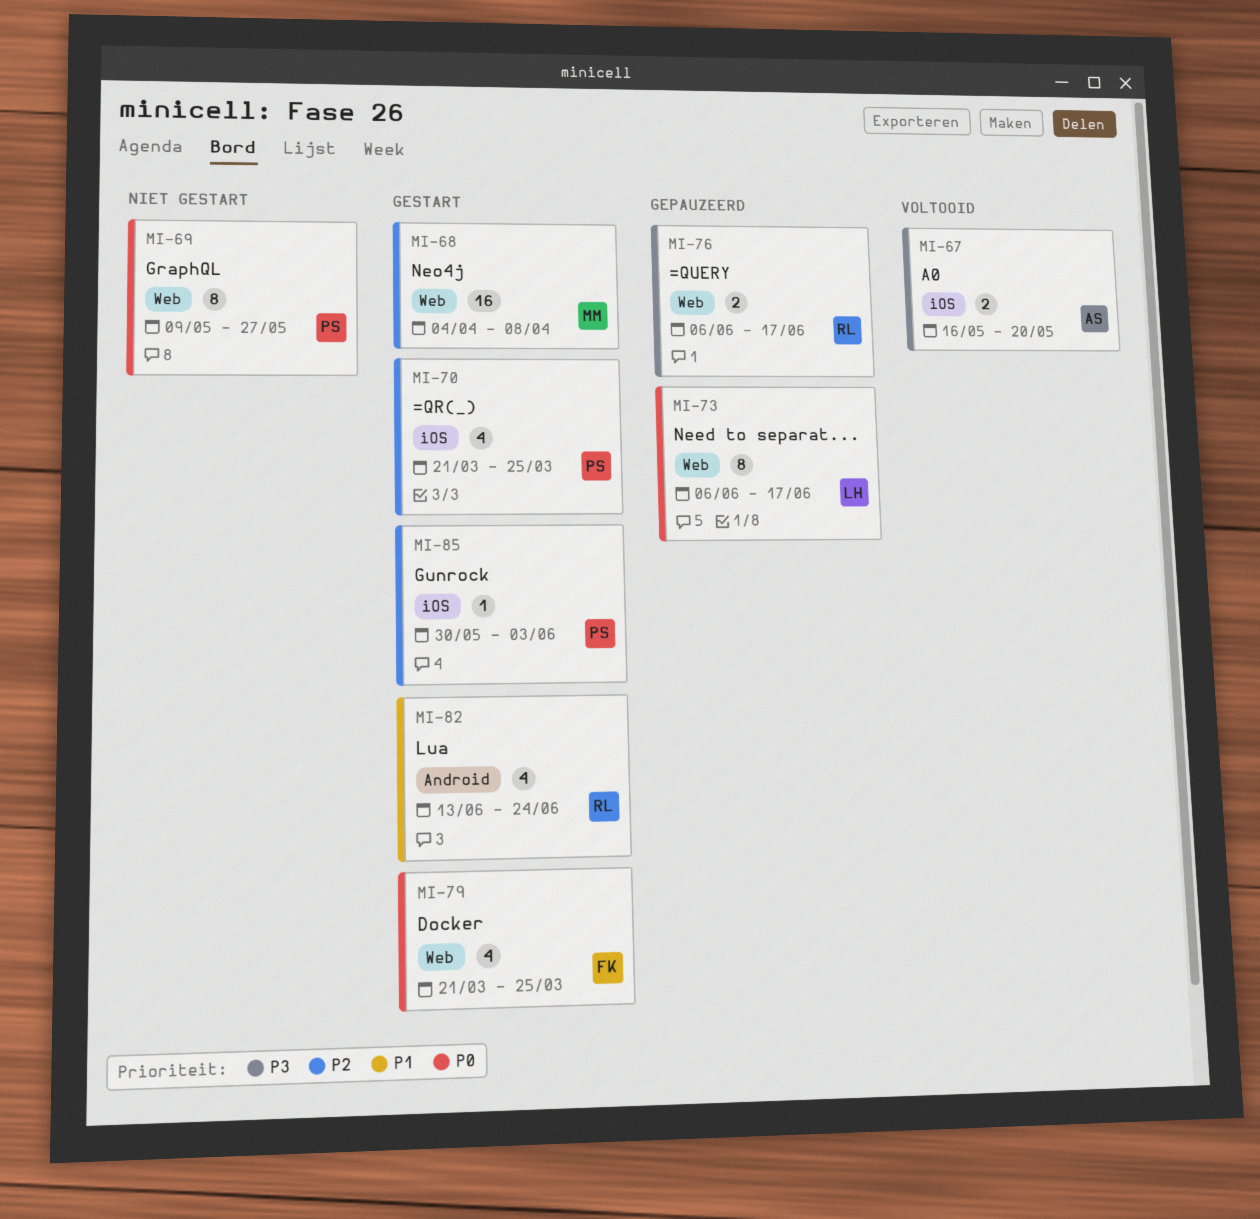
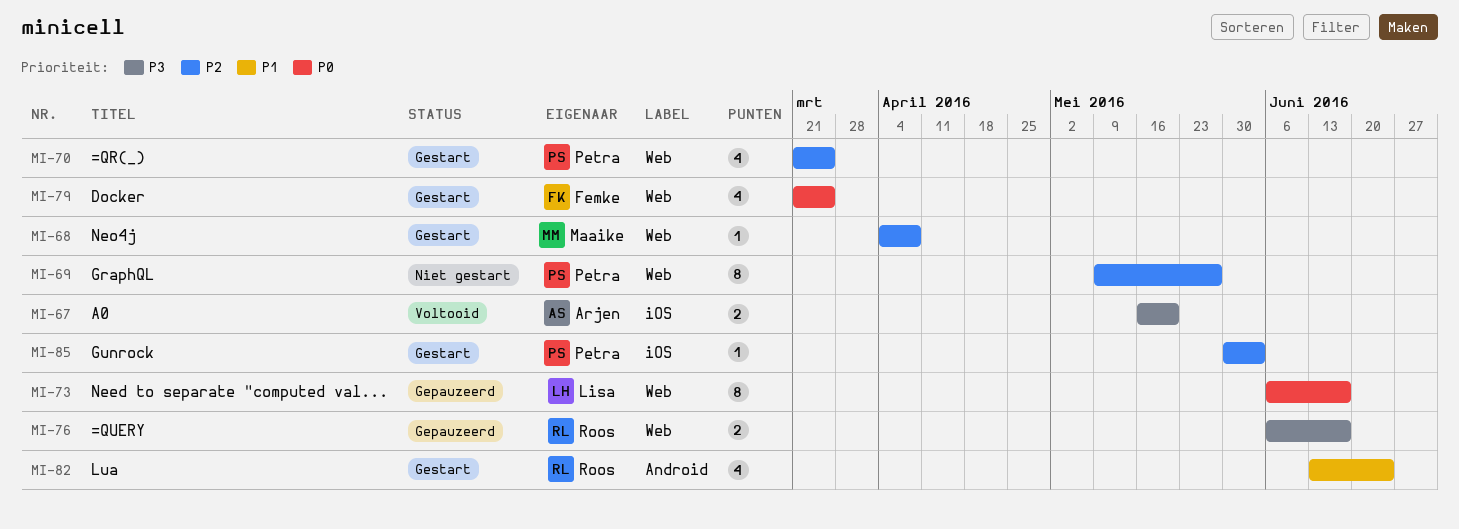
MI-68, estimate: 16 -> 1
MI-69, priority: P0 -> P2
MI-70, label: iOS -> Web

